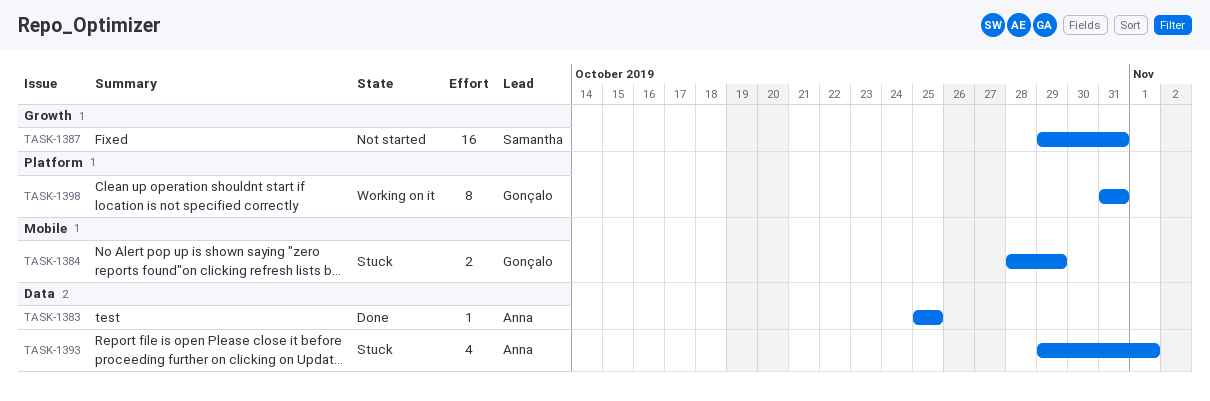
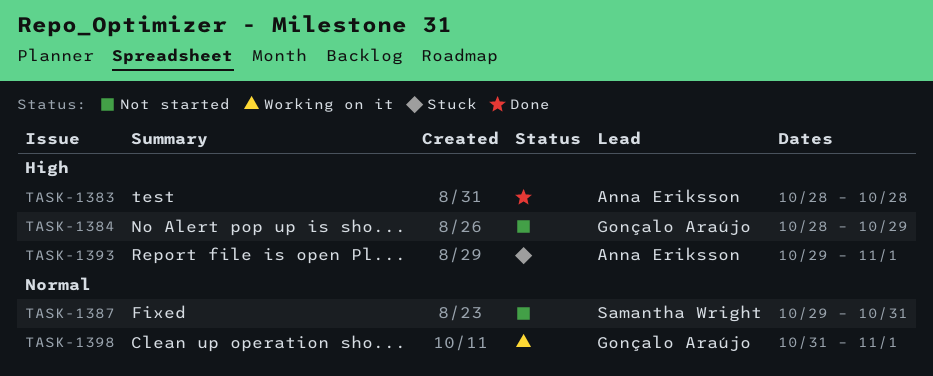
TASK-1383, start: Oct 25 -> Oct 28
TASK-1383, due: Oct 25 -> Oct 28
TASK-1384, status: Stuck -> Not started
TASK-1398, due: Oct 31 -> Nov 1

